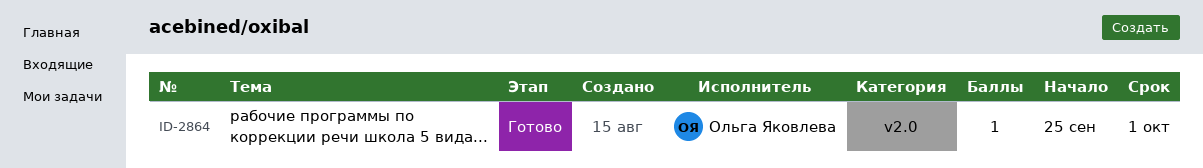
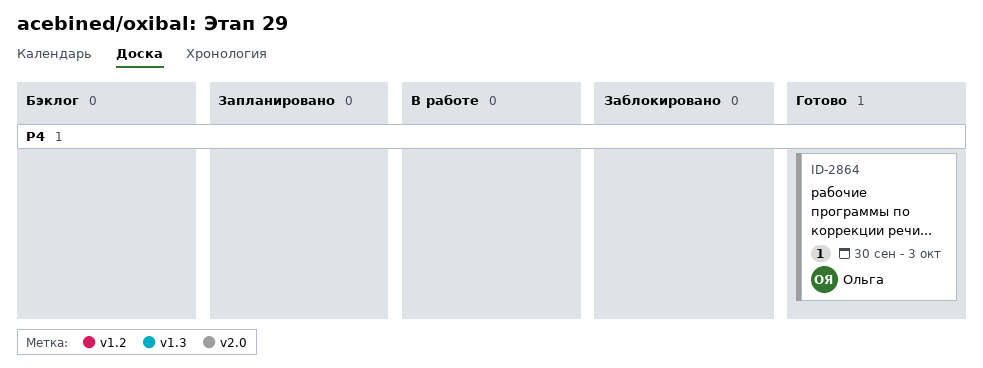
ID-2864, start: Sep 25 -> Sep 30
ID-2864, due: Oct 1 -> Oct 3

